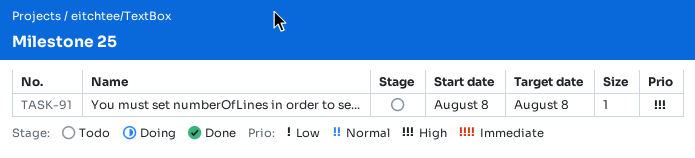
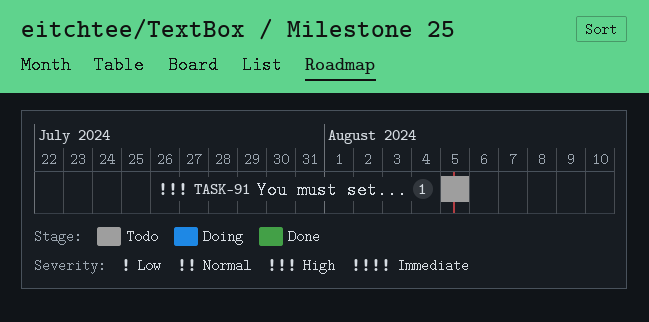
TASK-91, start: Aug 8 -> Aug 5
TASK-91, due: Aug 8 -> Aug 5

